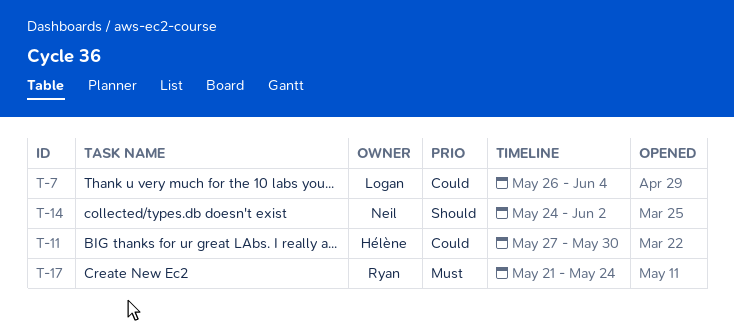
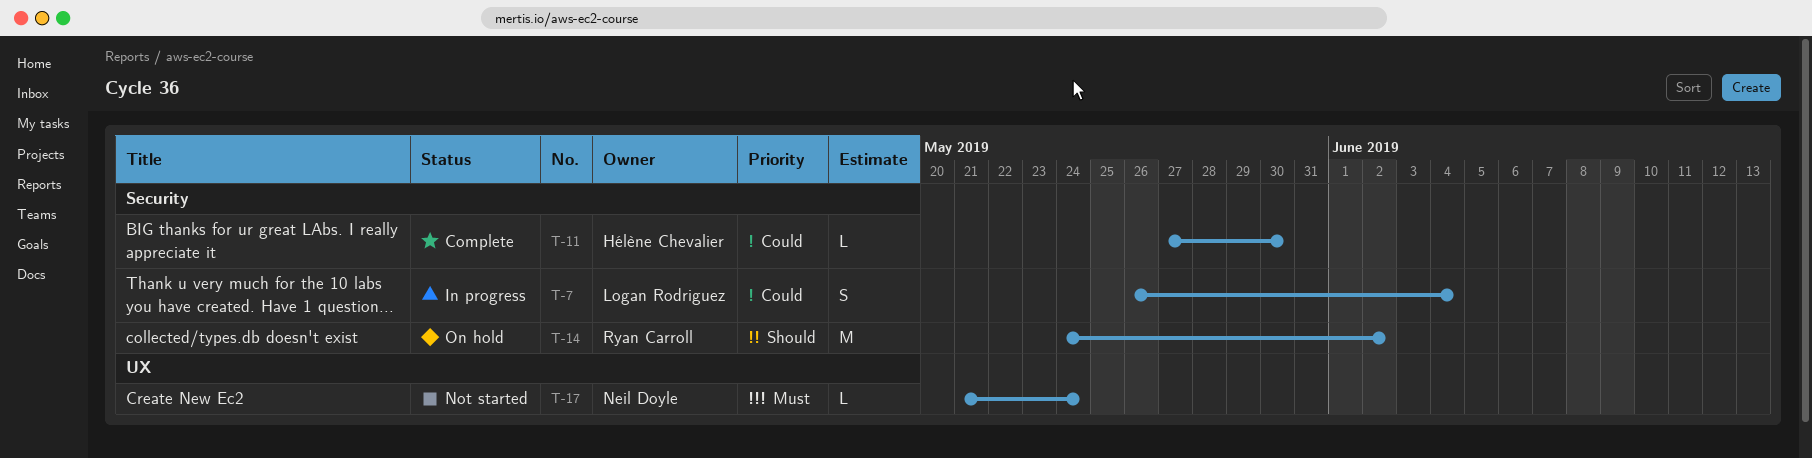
T-14, owner: Neil Doyle -> Ryan Carroll
T-17, owner: Ryan Carroll -> Neil Doyle

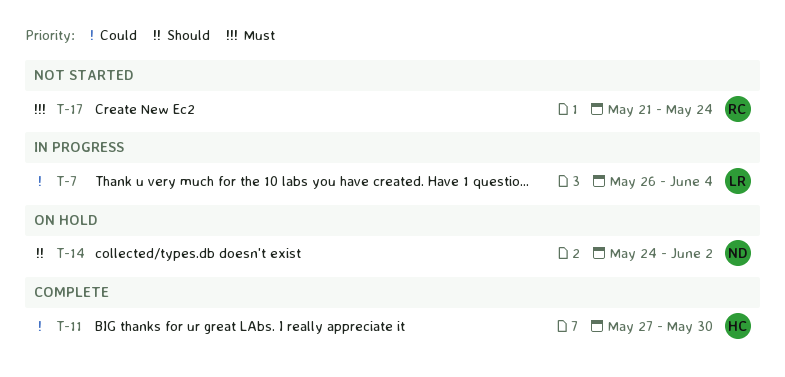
T-14, owner: Ryan Carroll -> Neil Doyle
T-17, owner: Neil Doyle -> Ryan Carroll

